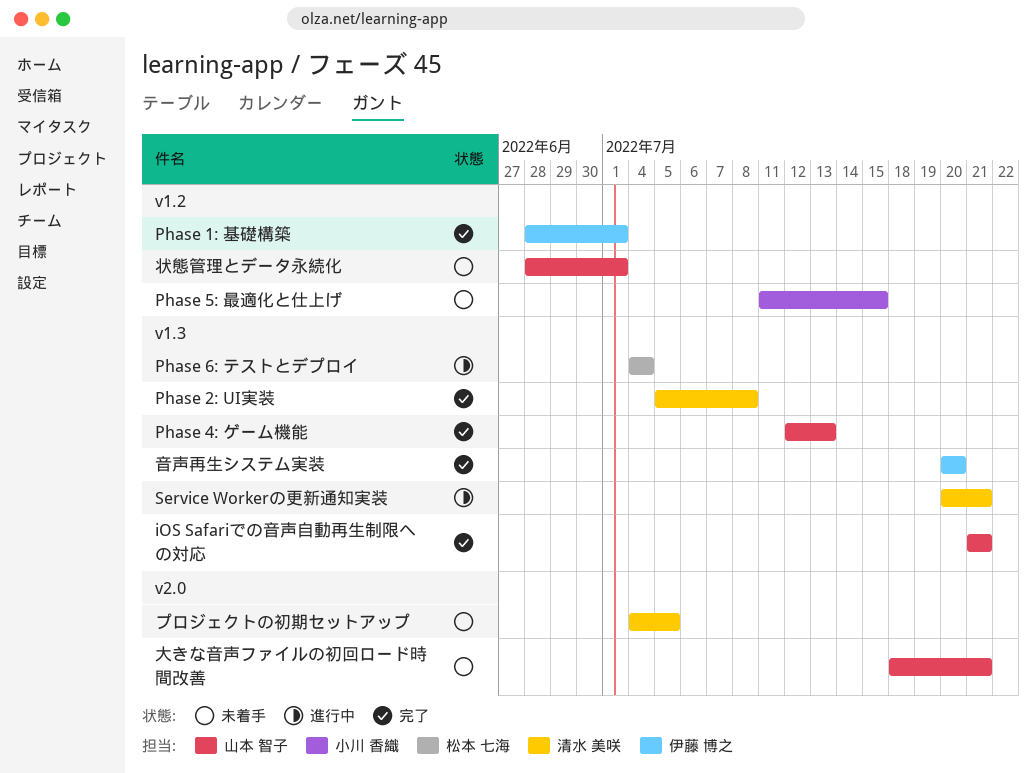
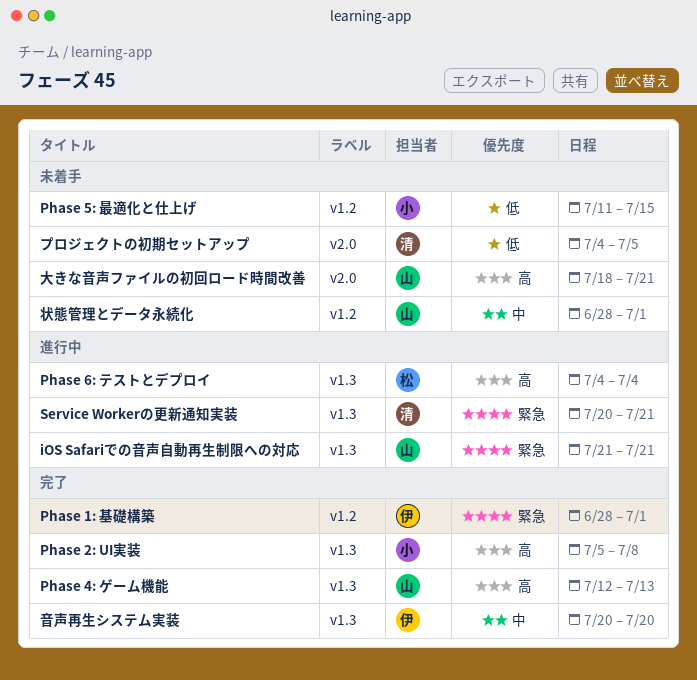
iOS Safariでの音声自動再生制限への対応, status: 完了 -> 進行中
Phase 2: UI実装, owner: 清水 美咲 -> 小川 香織

